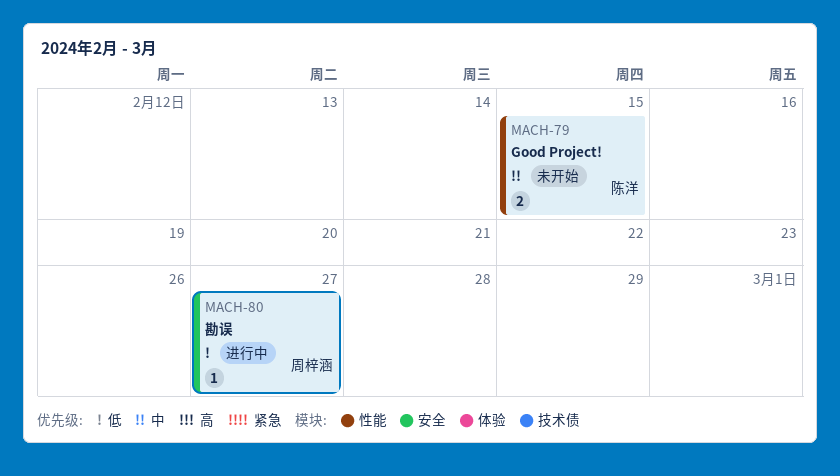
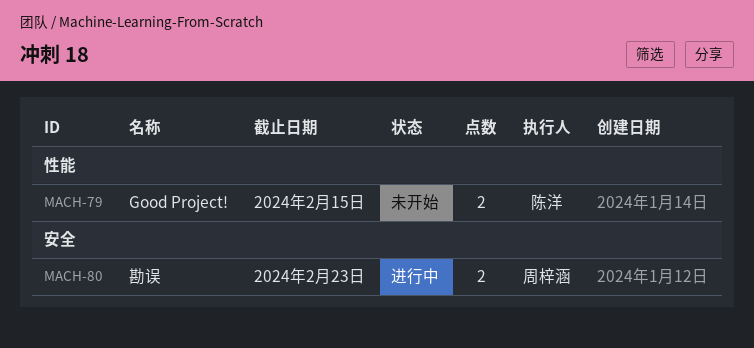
MACH-80, estimate: 1 -> 2
MACH-80, due: Feb 27 -> Feb 23

